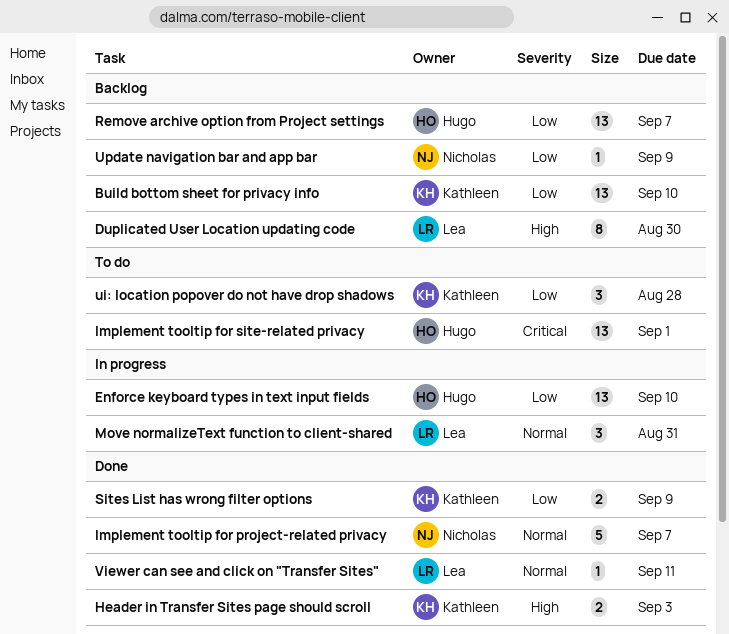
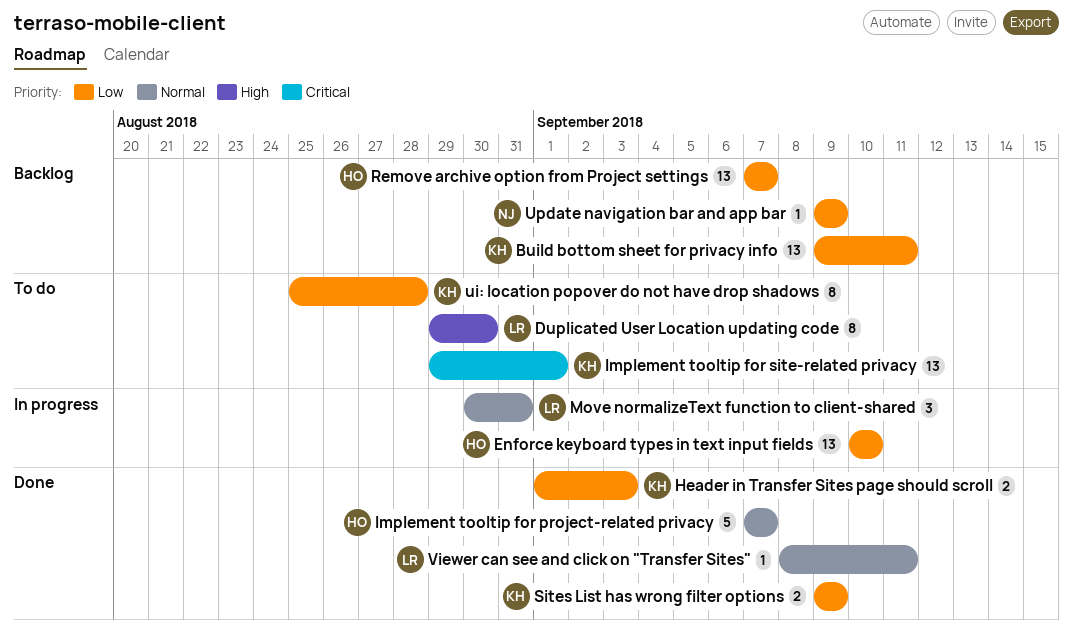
Build bottom sheet for privacy info, due: Sep 10 -> Sep 11
Duplicated User Location updating code, status: Backlog -> To do
Header in Transfer Sites page should scroll, priority: High -> Low
Implement tooltip for project-related privacy, owner: Nicholas -> Hugo
Implement tooltip for site-related privacy, owner: Hugo -> Kathleen
ui: location popover do not have drop shadows, estimate: 3 -> 8

